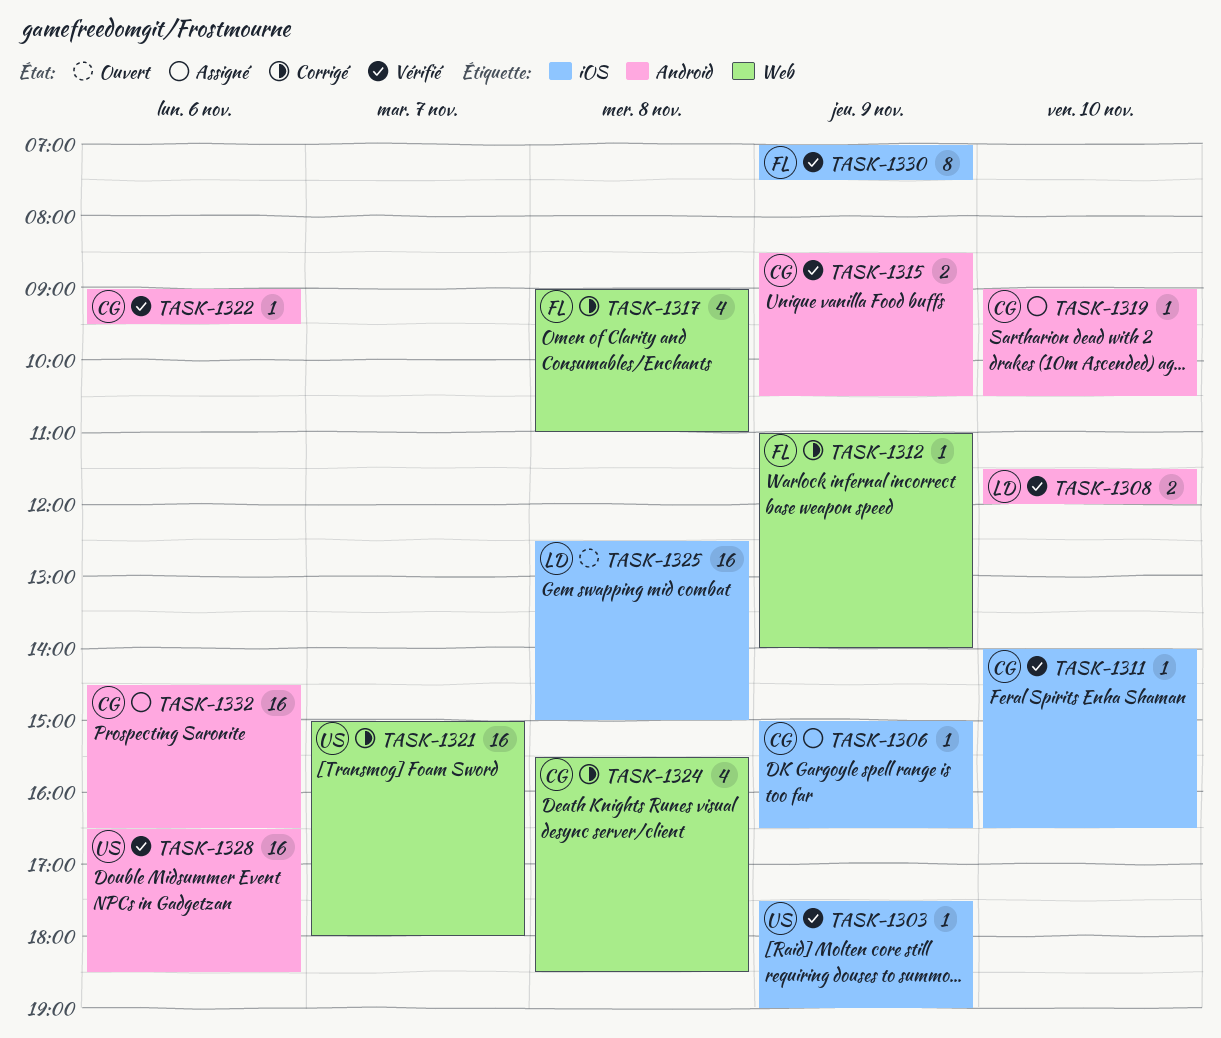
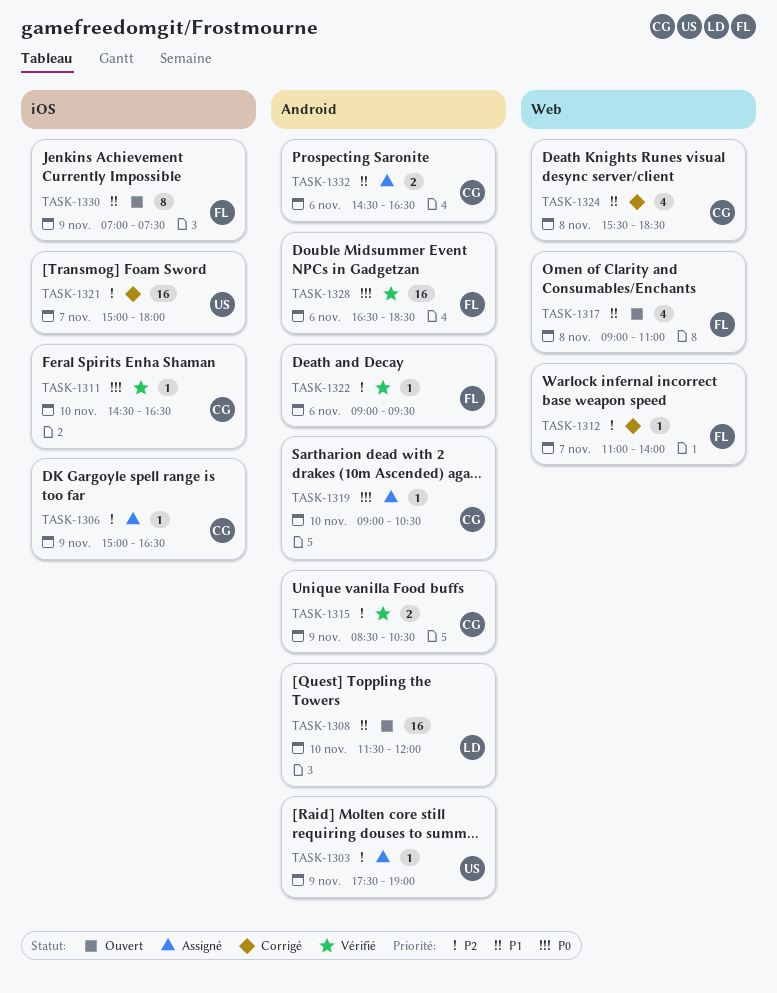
TASK-1303, status: Vérifié -> Assigné
TASK-1303, label: iOS -> Android
TASK-1308, status: Vérifié -> Ouvert
TASK-1308, estimate: 2 -> 16
TASK-1311, begins: 14:00 -> 14:30
TASK-1312, day: Nov 9 -> Nov 7
TASK-1317, status: Corrigé -> Ouvert
TASK-1321, label: Web -> iOS
TASK-1322, owner: CG -> FL
TASK-1325: present -> none
TASK-1328, owner: US -> FL
TASK-1330, status: Vérifié -> Ouvert
TASK-1332, estimate: 16 -> 2

